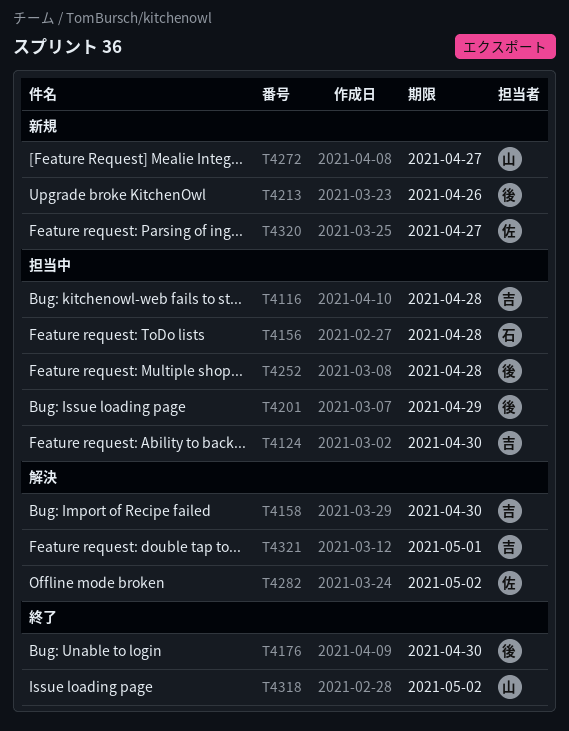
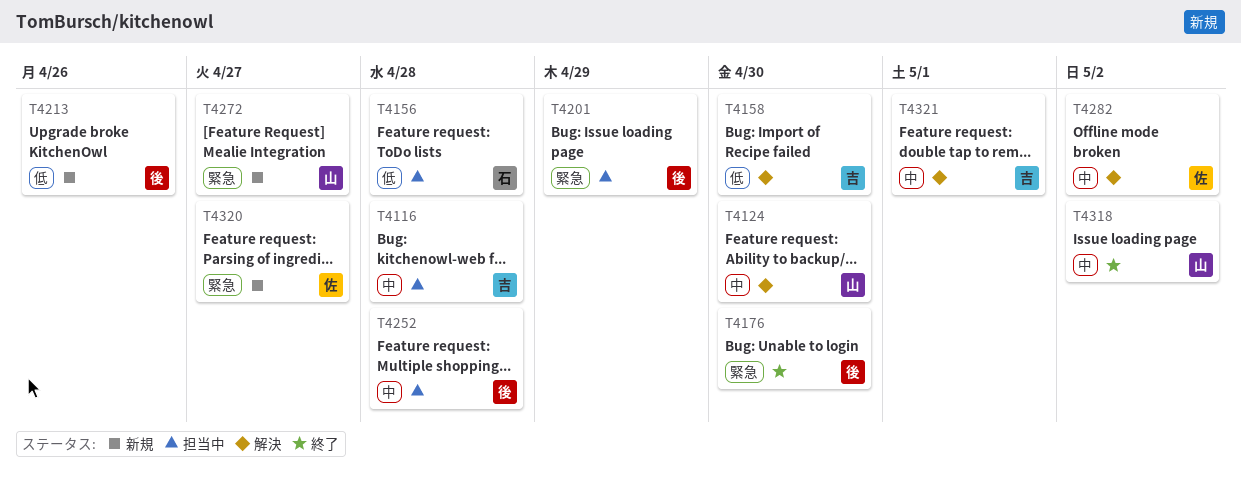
T4124, status: 担当中 -> 解決
T4124, owner: 吉 -> 山

